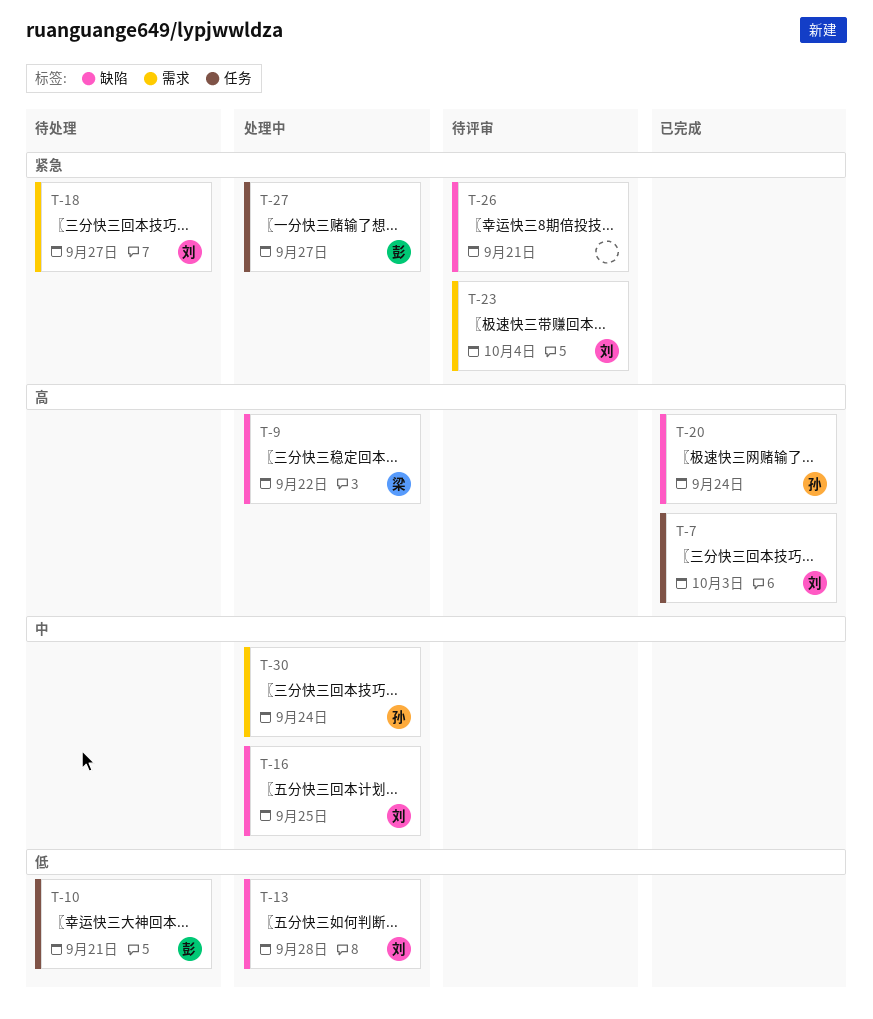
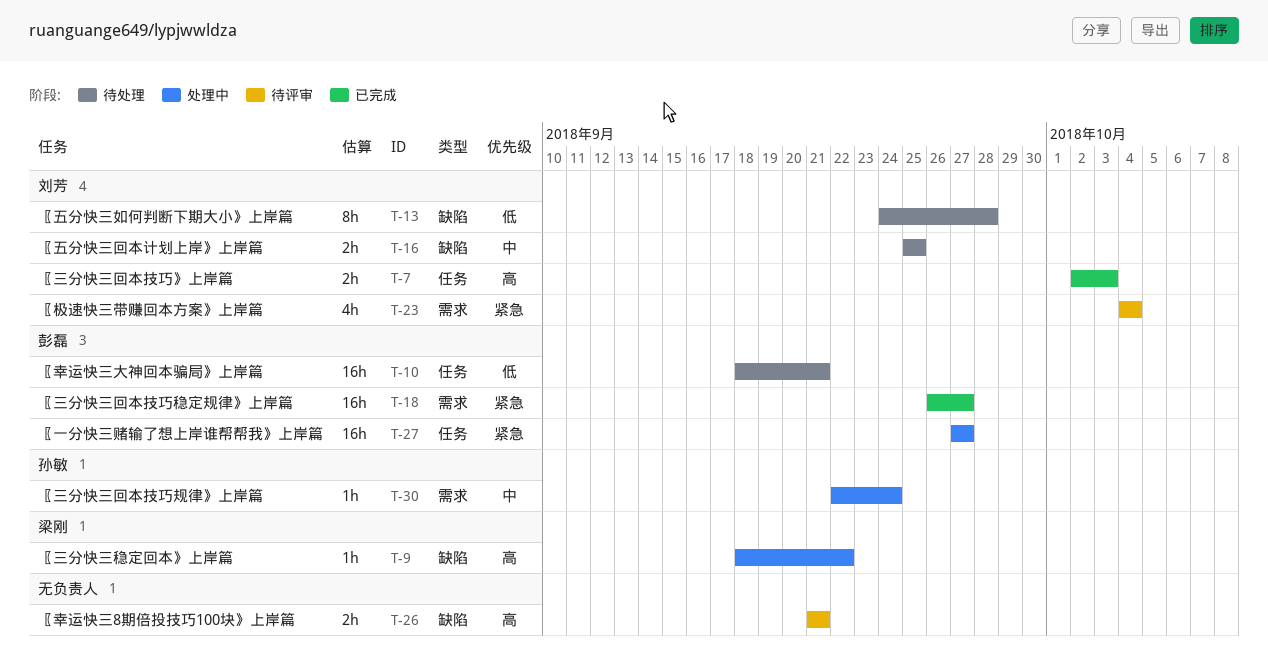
T-13, status: 处理中 -> 待处理
T-16, status: 处理中 -> 待处理
T-18, status: 待处理 -> 已完成
T-18, owner: 刘芳 -> 彭磊
T-20: present -> none
T-26, priority: 紧急 -> 高

